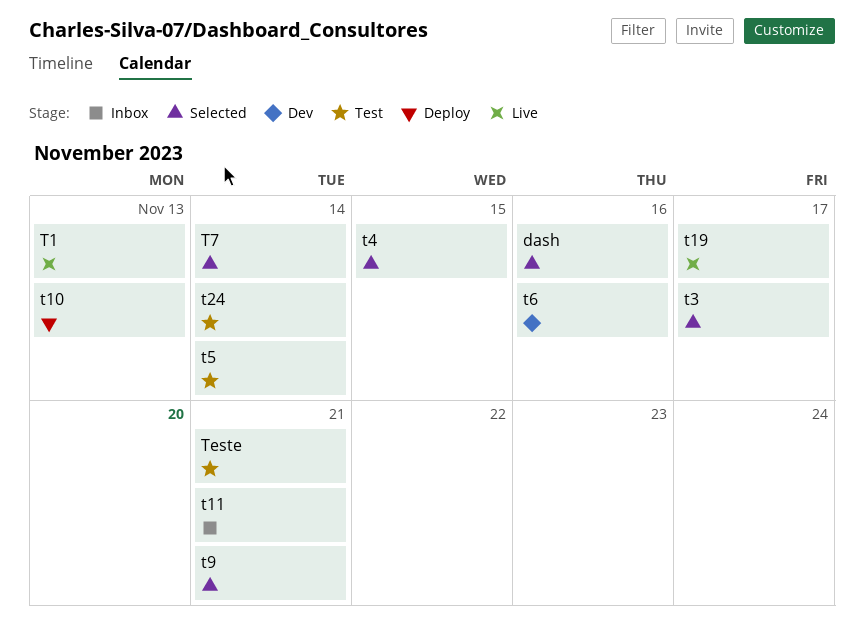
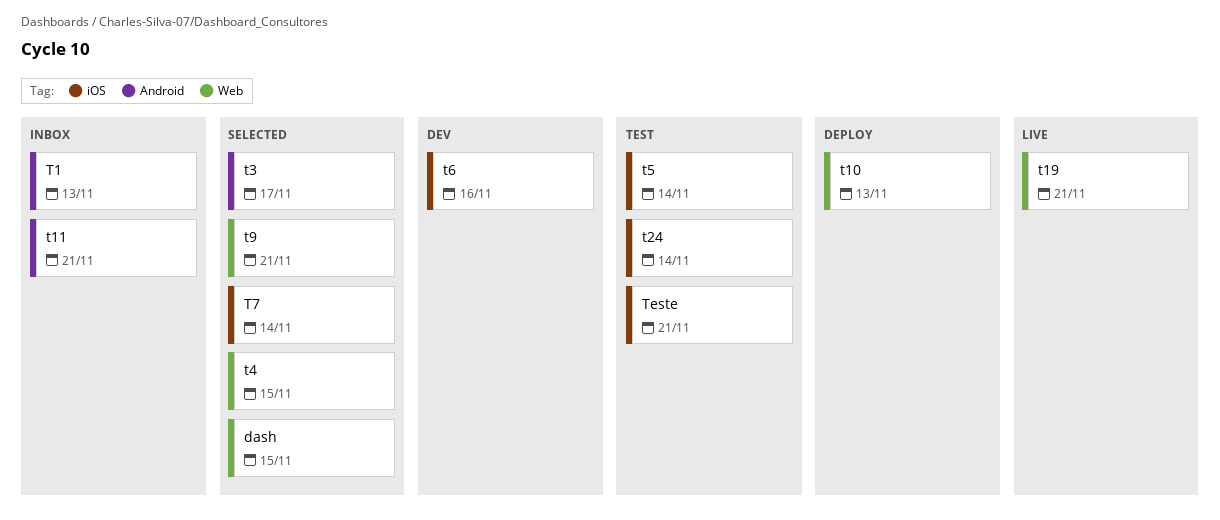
dash, due: Nov 16 -> Nov 15
T1, status: Live -> Inbox
t19, due: Nov 17 -> Nov 21

